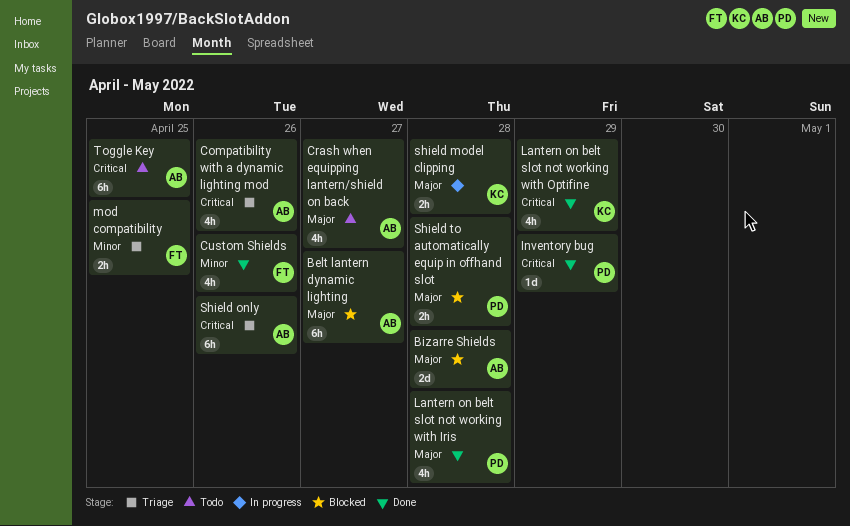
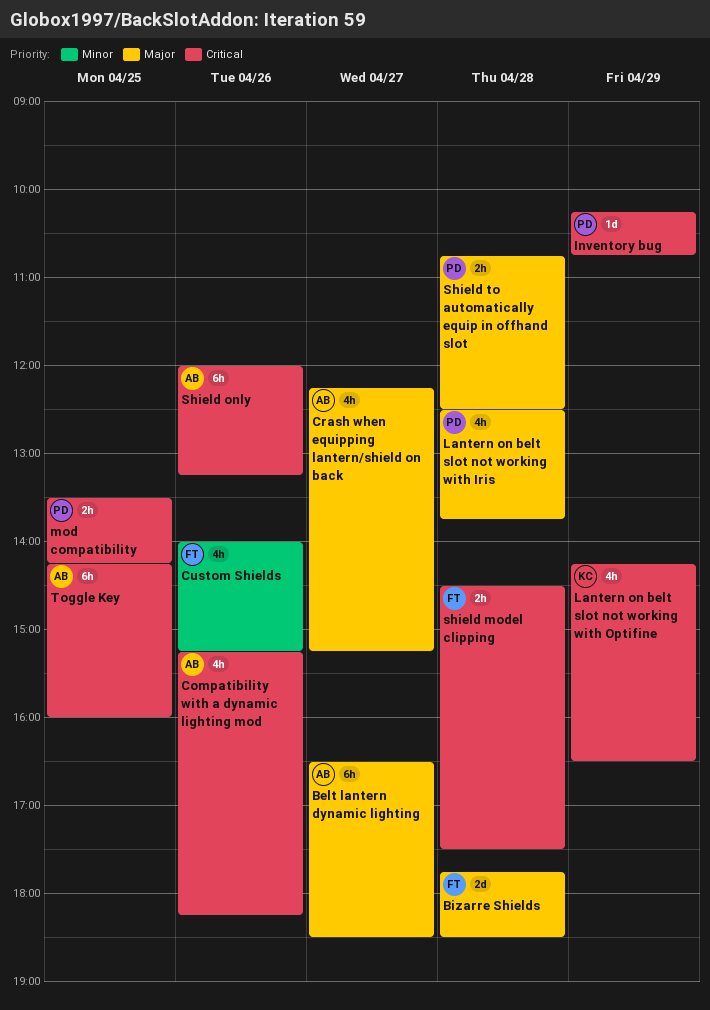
Bizarre Shields, owner: AB -> FT
mod compatibility, owner: FT -> PD
mod compatibility, priority: Minor -> Critical
shield model clipping, owner: KC -> FT
shield model clipping, priority: Major -> Critical

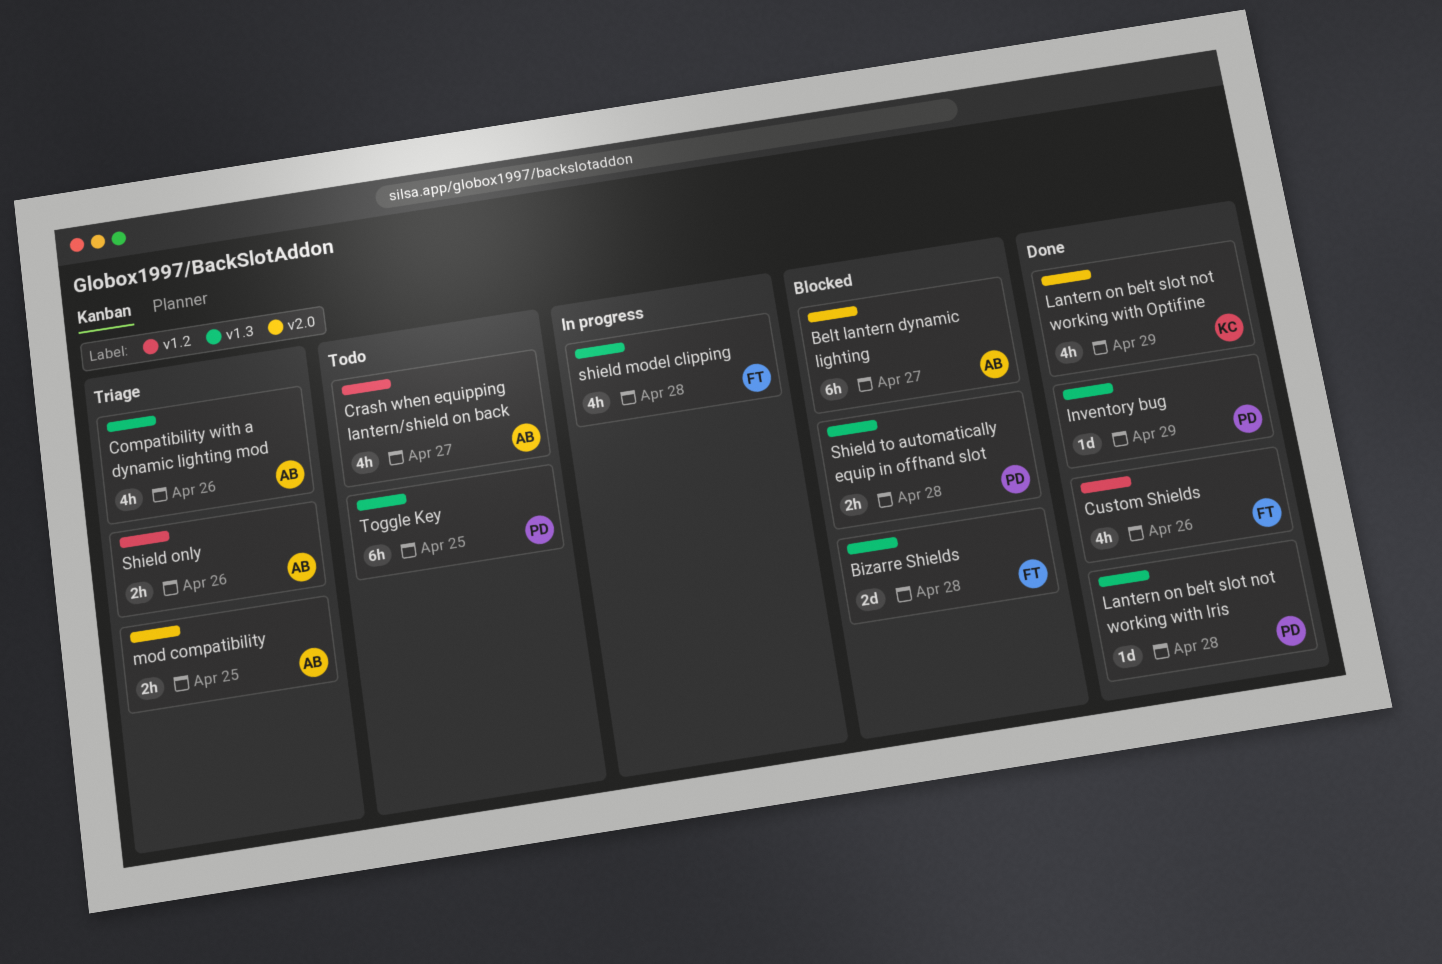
Lantern on belt slot not working with Iris, estimate: 4h -> 1d
mod compatibility, owner: PD -> AB
shield model clipping, estimate: 2h -> 4h
Shield only, estimate: 6h -> 2h
Toggle Key, owner: AB -> PD

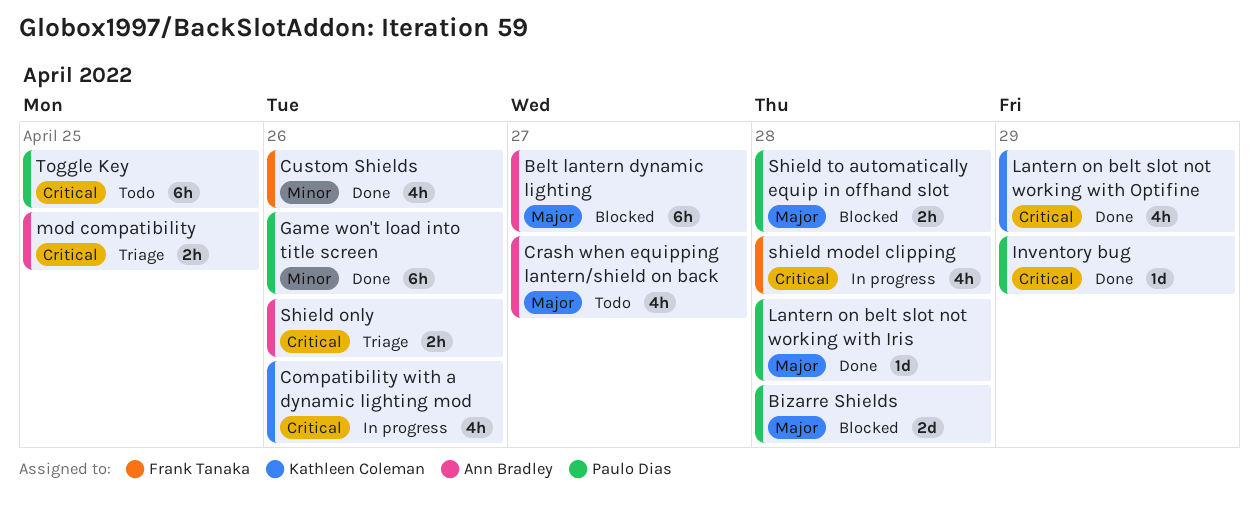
Bizarre Shields, owner: Frank Tanaka -> Paulo Dias
Compatibility with a dynamic lighting mod, status: Triage -> In progress
Compatibility with a dynamic lighting mod, owner: Ann Bradley -> Kathleen Coleman
Game won't load into title screen: none -> present

